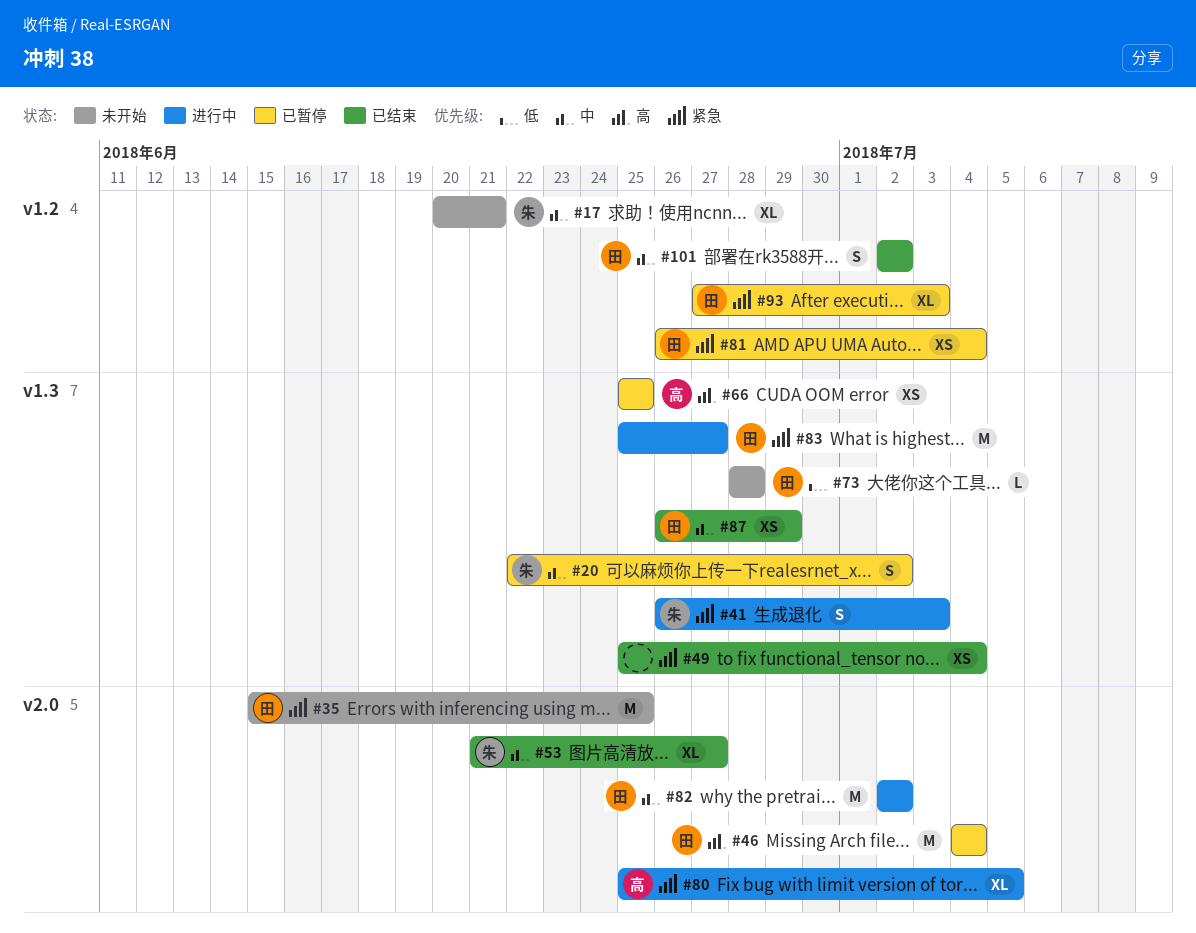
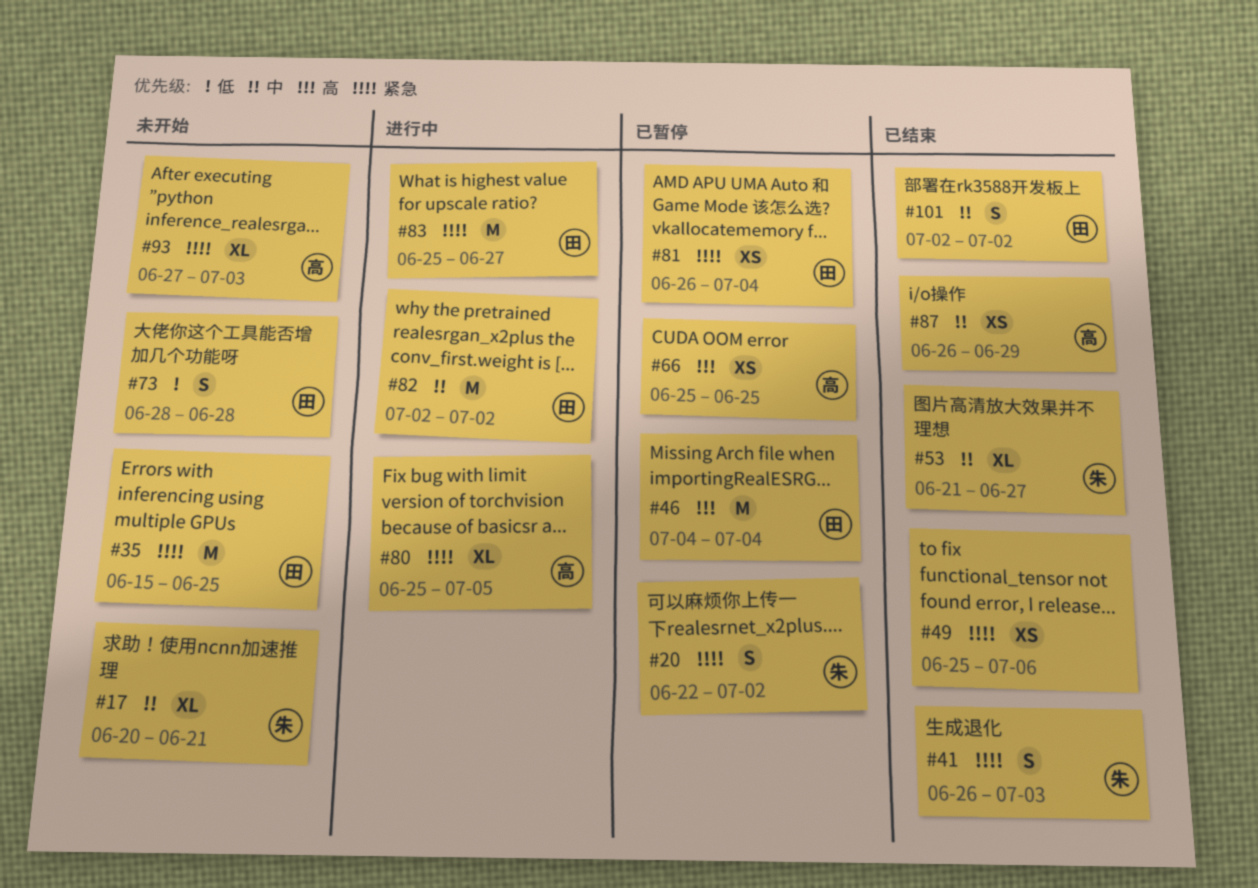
#20, priority: 中 -> 紧急
#41, status: 进行中 -> 已结束
#49, due: Jul 4 -> Jul 6
#73, estimate: L -> S
#87, owner: 田 -> 高
#93, status: 已暂停 -> 未开始
#93, owner: 田 -> 高

